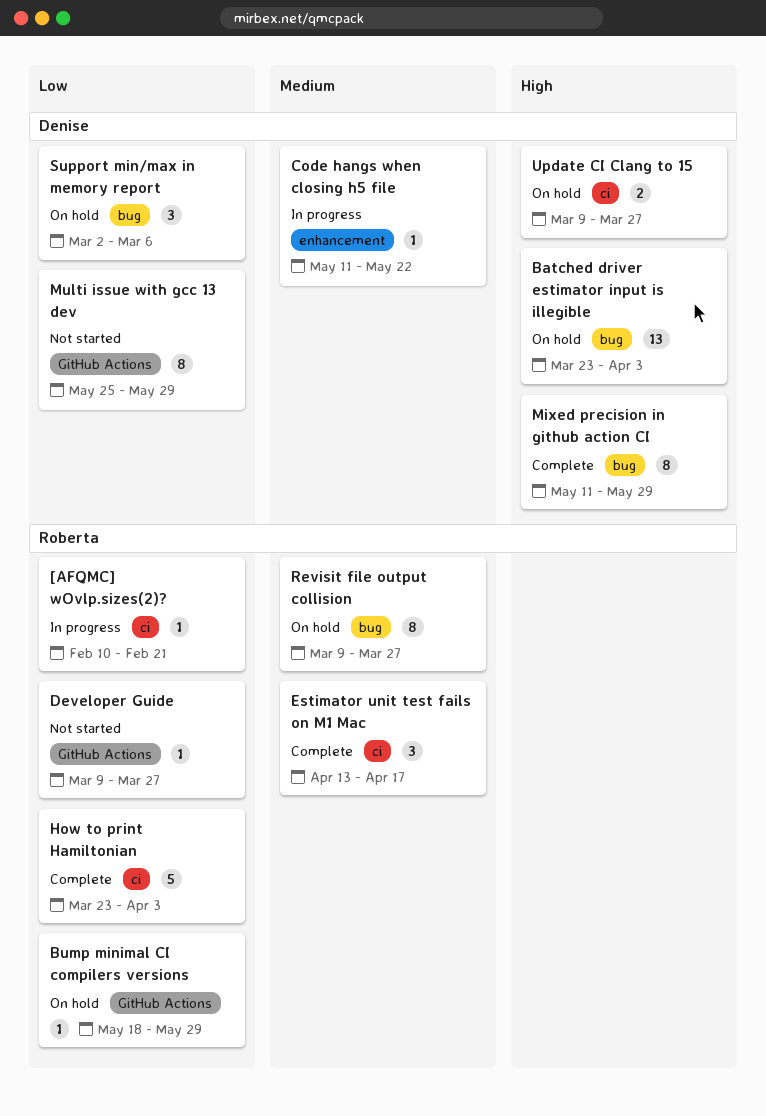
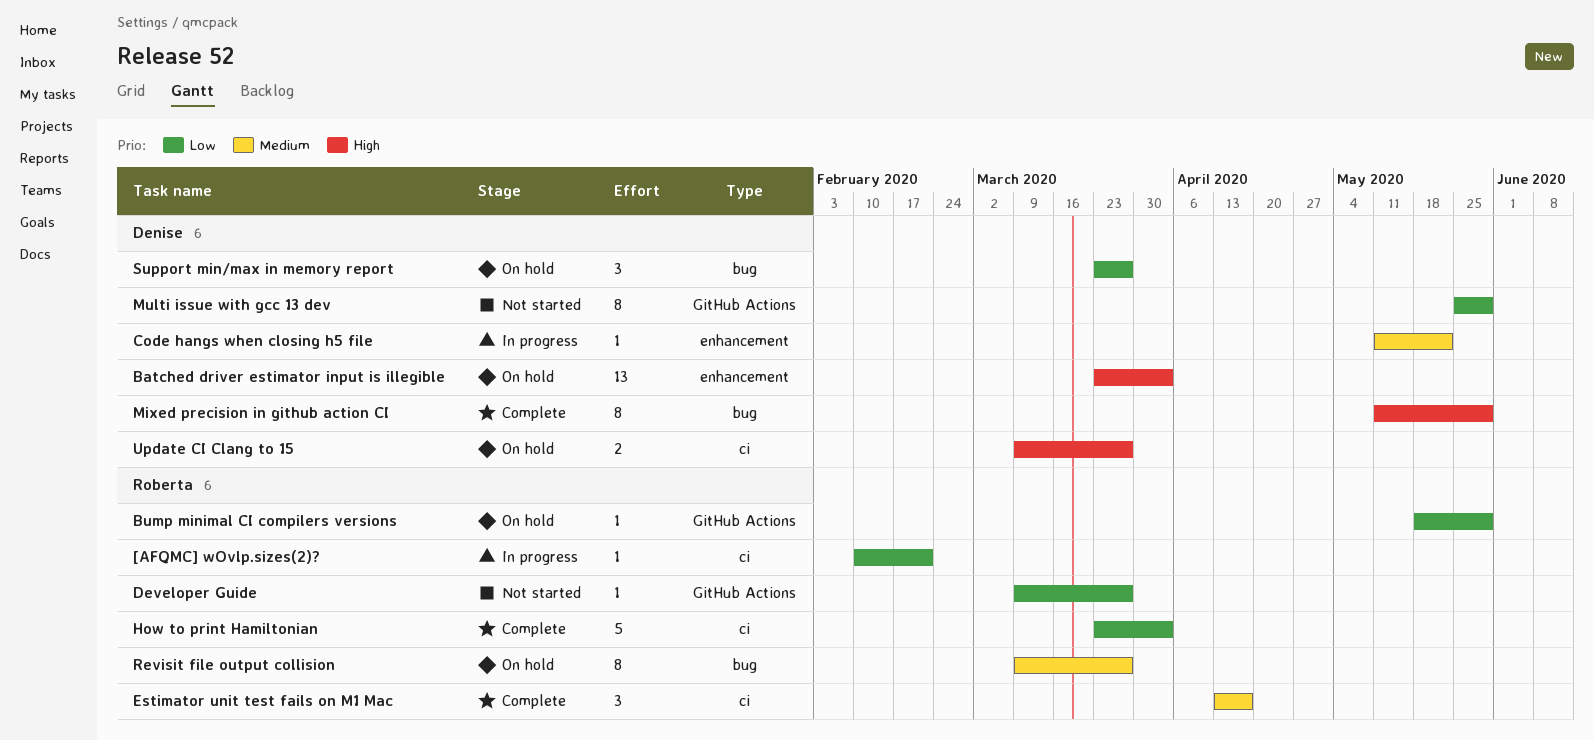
Batched driver estimator input is illegible, label: bug -> enhancement
Support min/max in memory report, start: Mar 2 -> Mar 23
Support min/max in memory report, due: Mar 6 -> Mar 27

